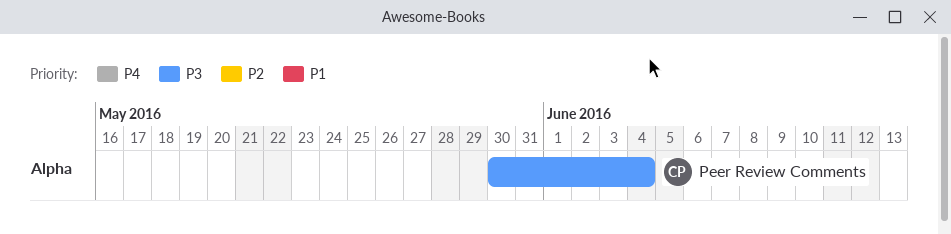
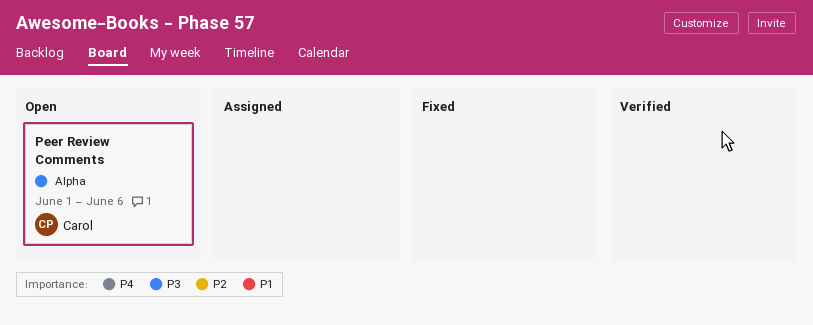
Peer Review Comments, start: May 30 -> Jun 1
Peer Review Comments, due: Jun 4 -> Jun 6

